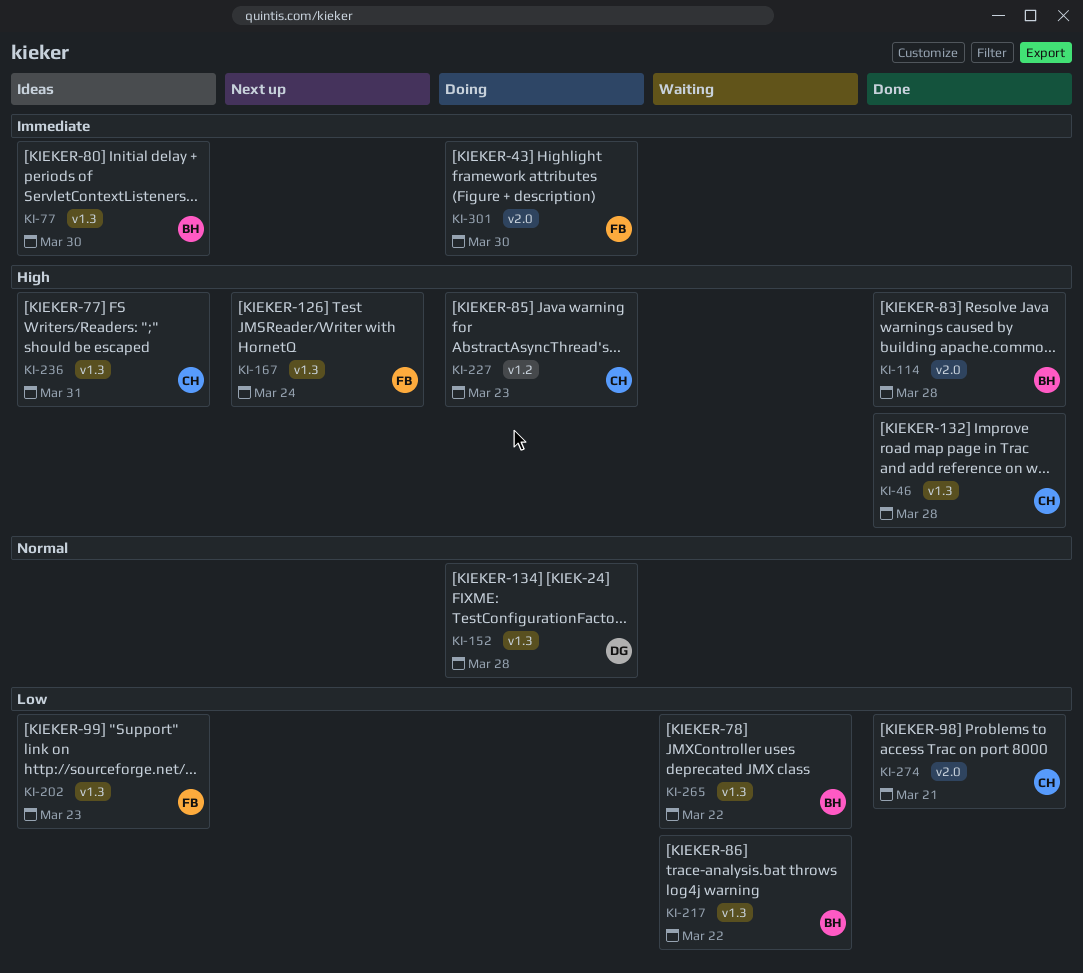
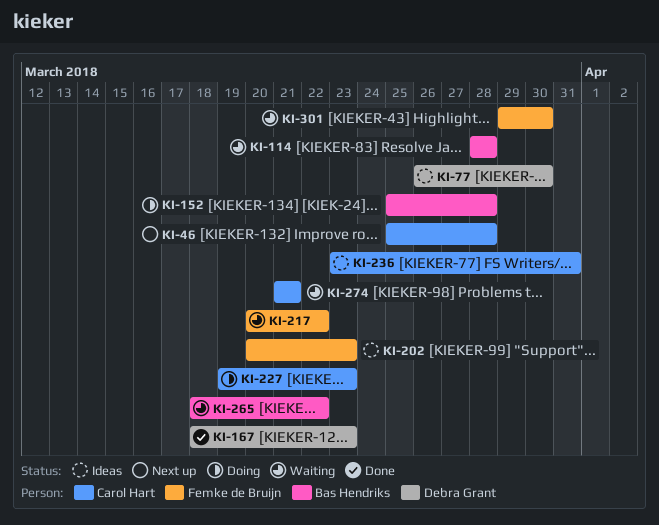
KI-46, status: Done -> Next up
KI-77, owner: Bas Hendriks -> Debra Grant
KI-114, status: Done -> Waiting
KI-152, owner: Debra Grant -> Bas Hendriks
KI-167, status: Next up -> Done
KI-167, owner: Femke de Bruijn -> Debra Grant
KI-167, due: Mar 24 -> Mar 23
KI-217, owner: Bas Hendriks -> Femke de Bruijn
KI-274, status: Done -> Waiting
KI-301, status: Doing -> Waiting

